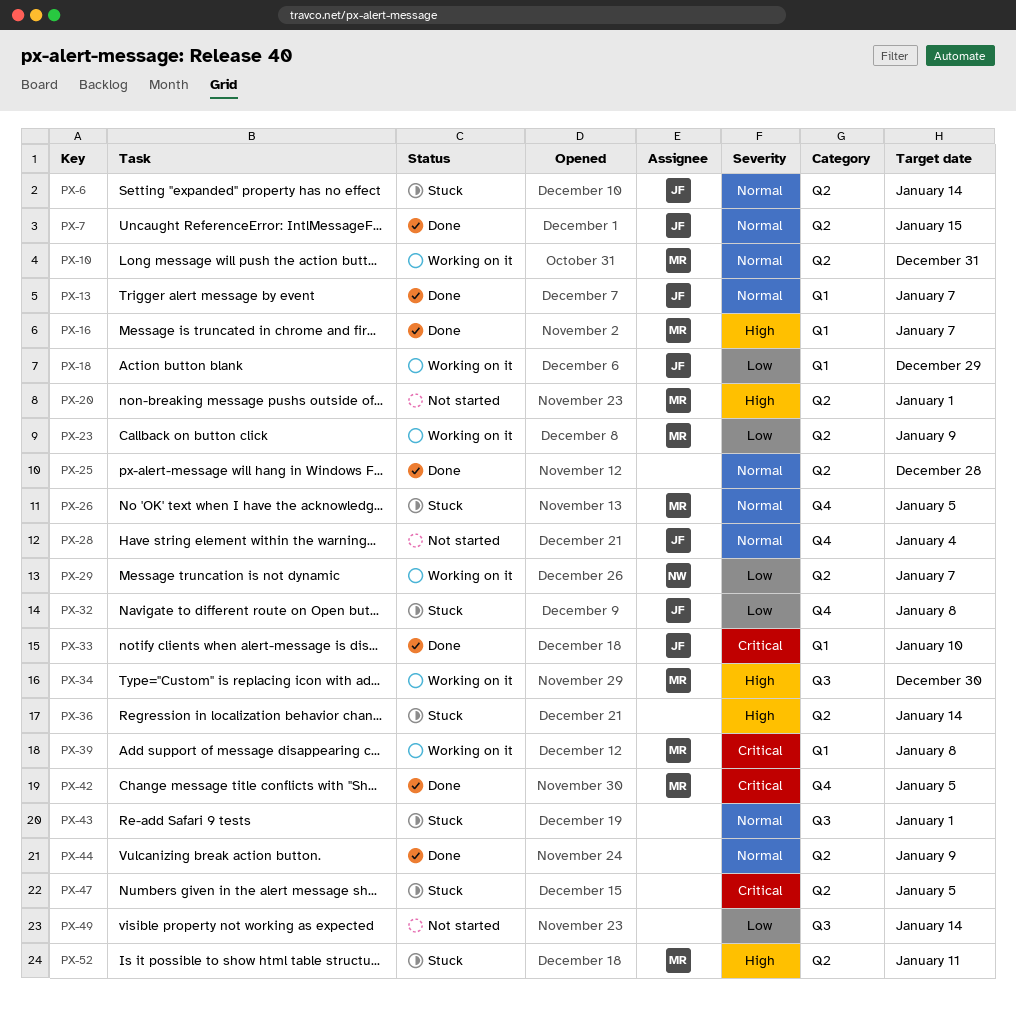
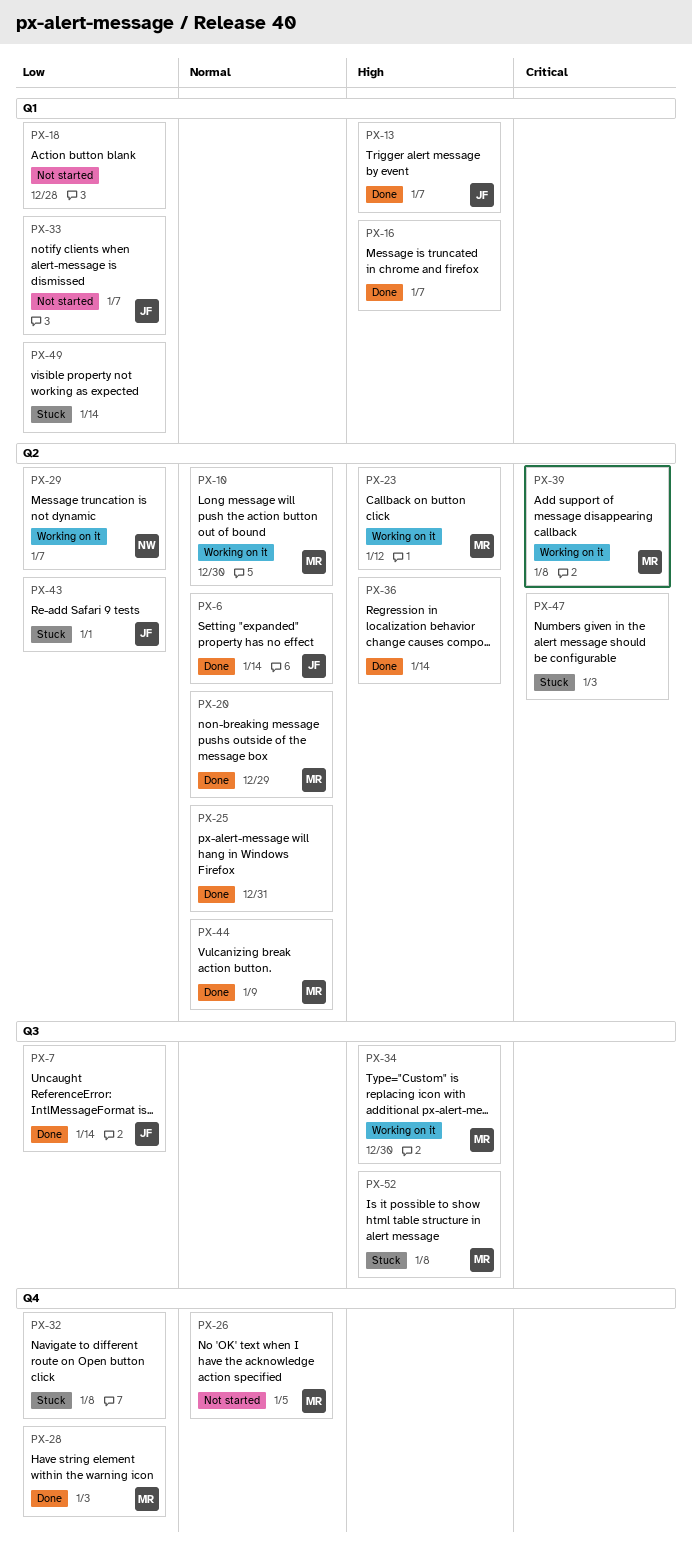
PX-6, status: Stuck -> Done
PX-7, priority: Normal -> Low
PX-7, label: Q2 -> Q3
PX-7, due: Jan 15 -> Jan 14
PX-10, due: Dec 31 -> Dec 30
PX-13, priority: Normal -> High
PX-16, owner: MR -> none
PX-18, status: Working on it -> Not started
PX-18, owner: JF -> none
PX-18, due: Dec 29 -> Dec 28
PX-20, status: Not started -> Done
PX-20, priority: High -> Normal
PX-20, due: Jan 1 -> Dec 29
PX-23, priority: Low -> High
PX-23, due: Jan 9 -> Jan 12
PX-25, due: Dec 28 -> Dec 31
PX-26, status: Stuck -> Not started
PX-28, status: Not started -> Done
PX-28, owner: JF -> MR
PX-28, priority: Normal -> Low
PX-28, due: Jan 4 -> Jan 3
PX-32, owner: JF -> none
PX-33, status: Done -> Not started
PX-33, priority: Critical -> Low
PX-33, due: Jan 10 -> Jan 7
PX-36, status: Stuck -> Done
PX-39, label: Q1 -> Q2
PX-42: present -> none
PX-43, owner: none -> JF
PX-43, priority: Normal -> Low
PX-43, label: Q3 -> Q2
PX-44, owner: none -> MR
PX-47, due: Jan 5 -> Jan 3
PX-49, status: Not started -> Stuck
PX-49, label: Q3 -> Q1
PX-52, label: Q2 -> Q3
PX-52, due: Jan 11 -> Jan 8

